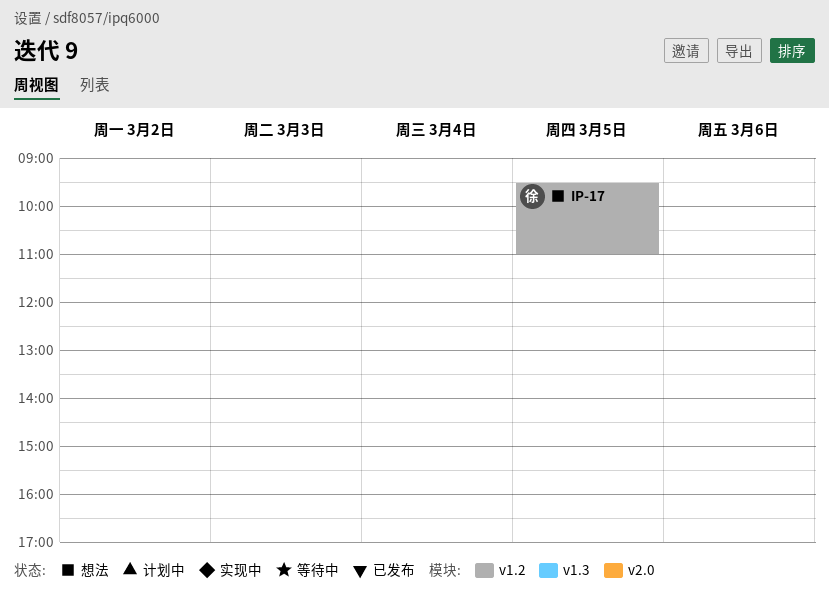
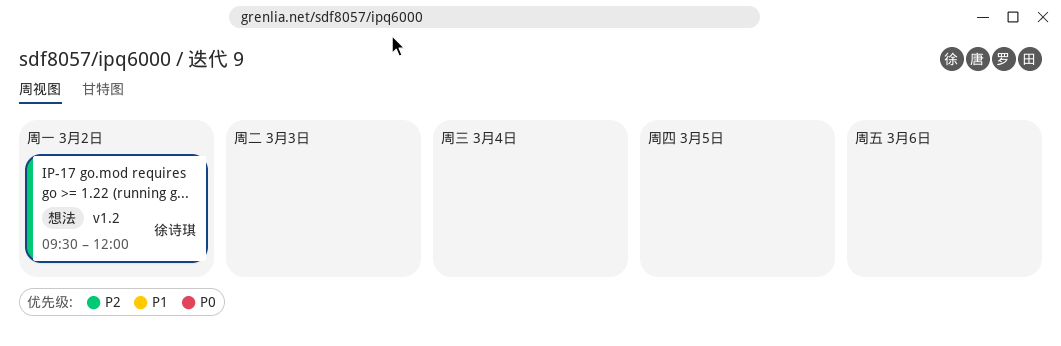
IP-17, day: Mar 5 -> Mar 2
IP-17, ends: 11:00 -> 12:00

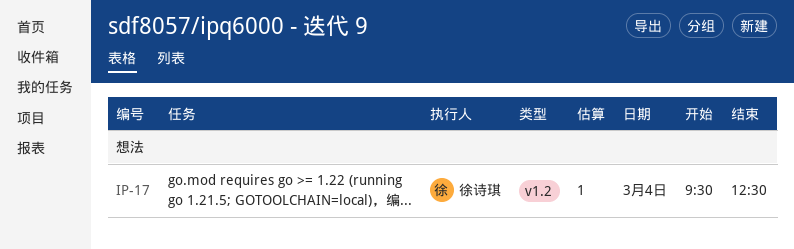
IP-17, day: Mar 2 -> Mar 4
IP-17, ends: 12:00 -> 12:30

